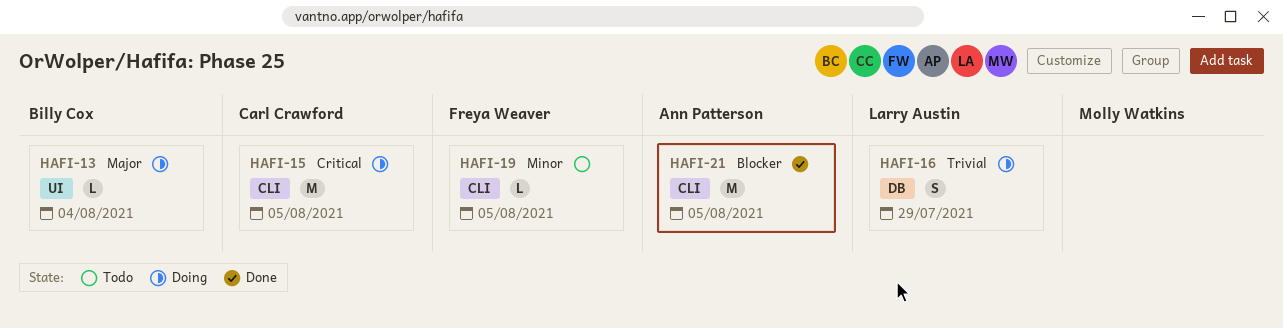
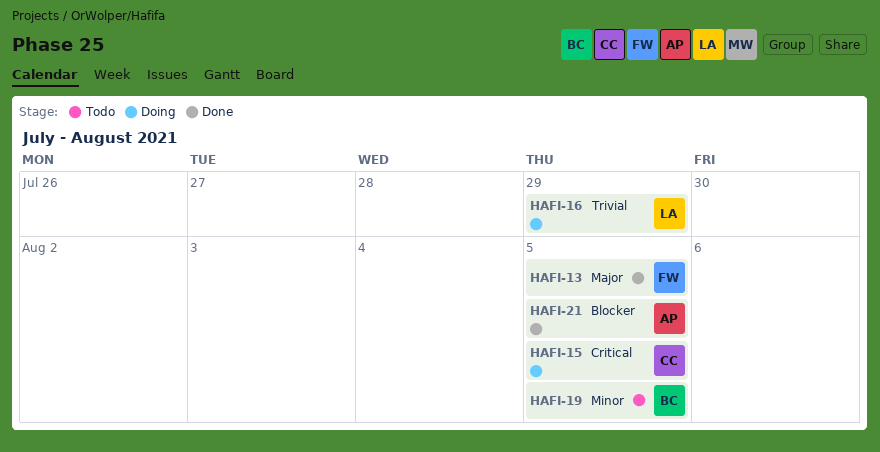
HAFI-13, status: Doing -> Done
HAFI-13, owner: Billy Cox -> Freya Weaver
HAFI-13, due: Aug 4 -> Aug 5
HAFI-19, owner: Freya Weaver -> Billy Cox

